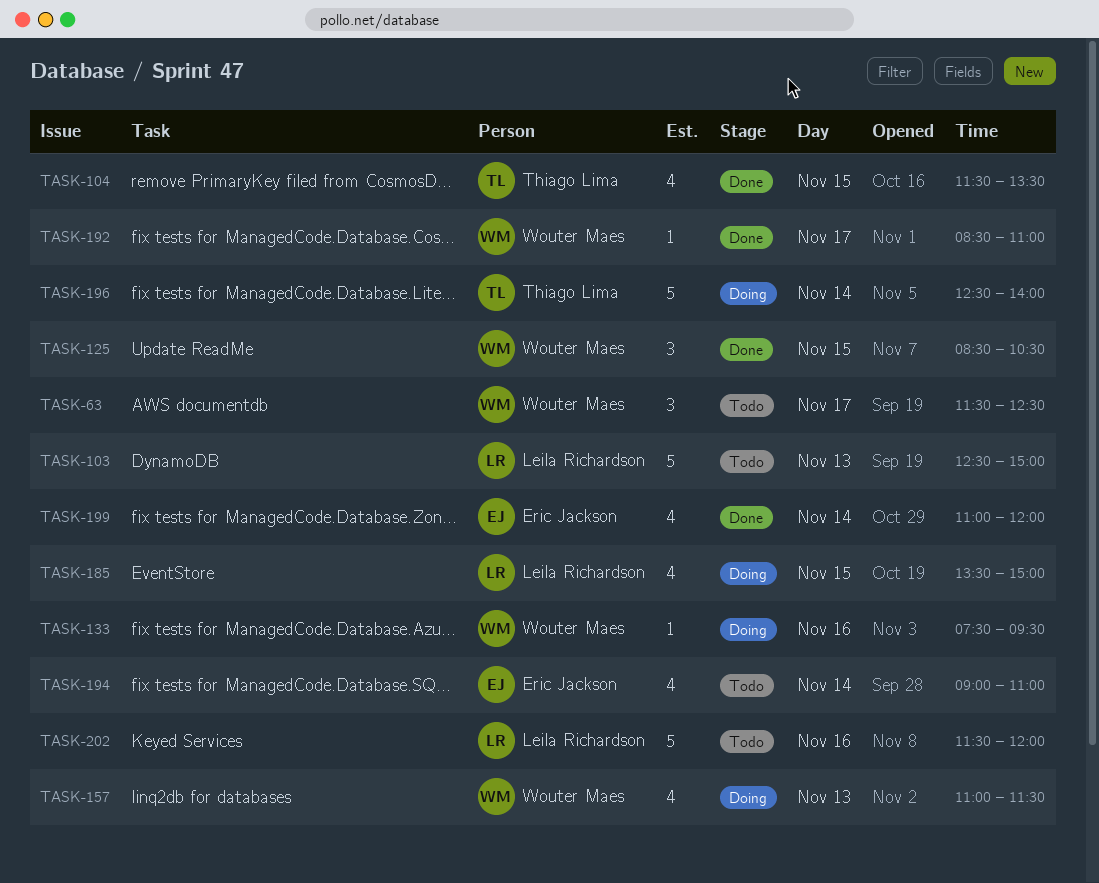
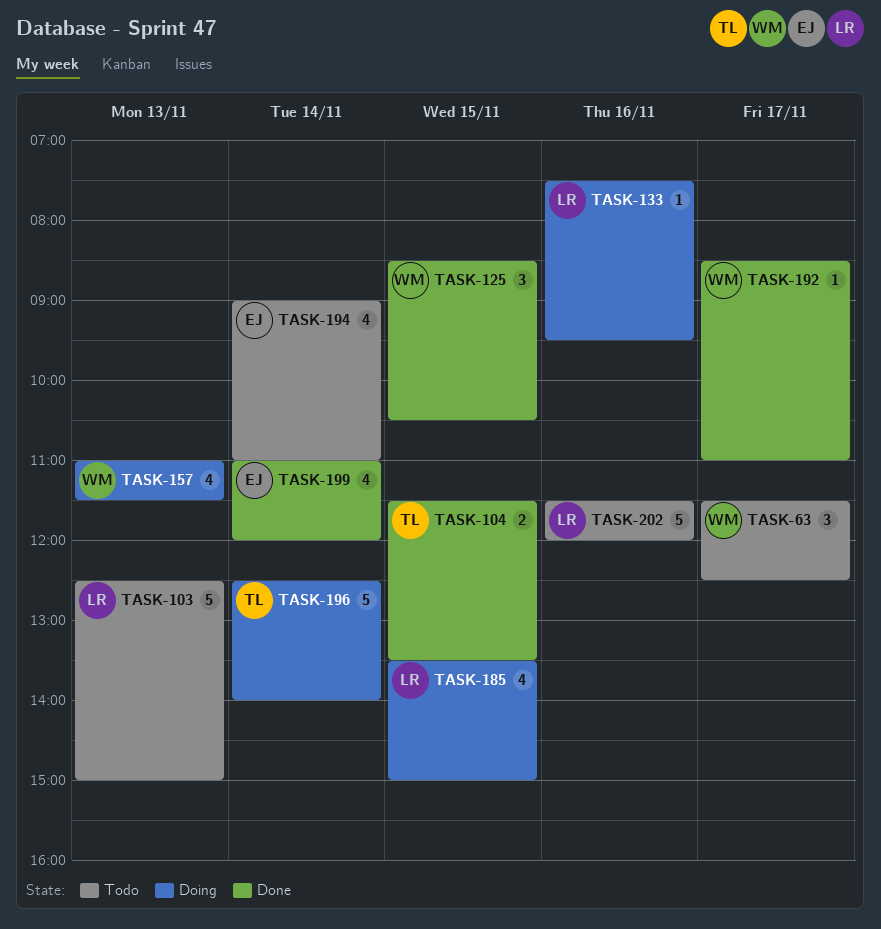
TASK-104, estimate: 4 -> 2
TASK-133, owner: Wouter Maes -> Leila Richardson

